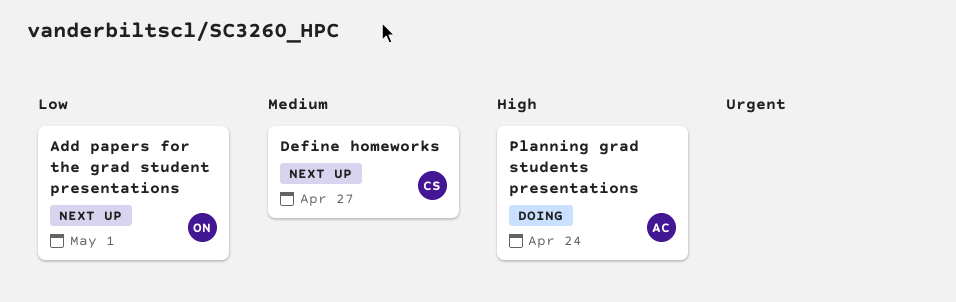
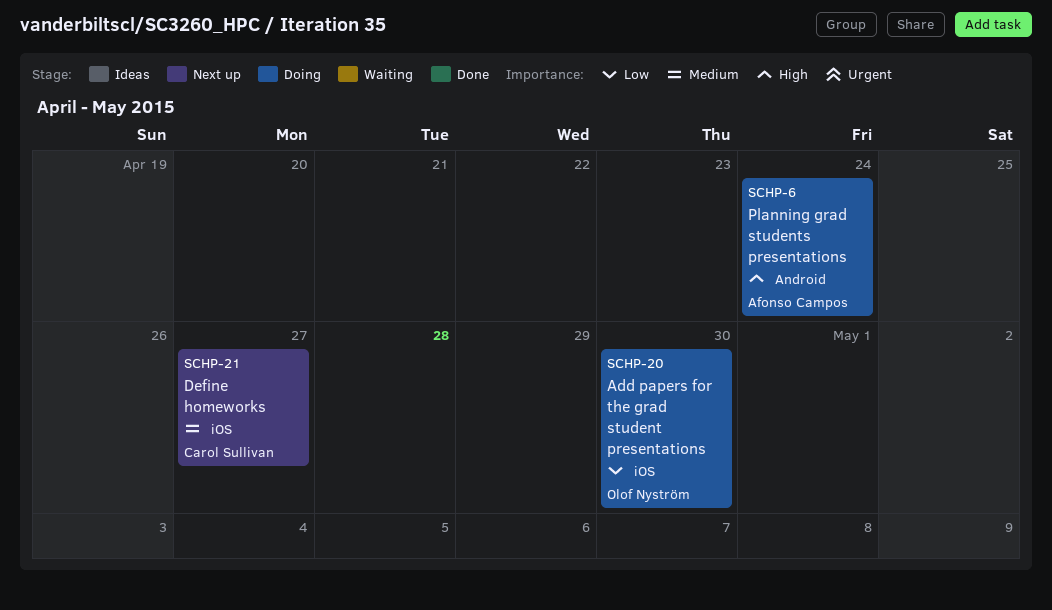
Add papers for the grad student presentations, status: Next up -> Doing
Add papers for the grad student presentations, due: May 1 -> Apr 30

